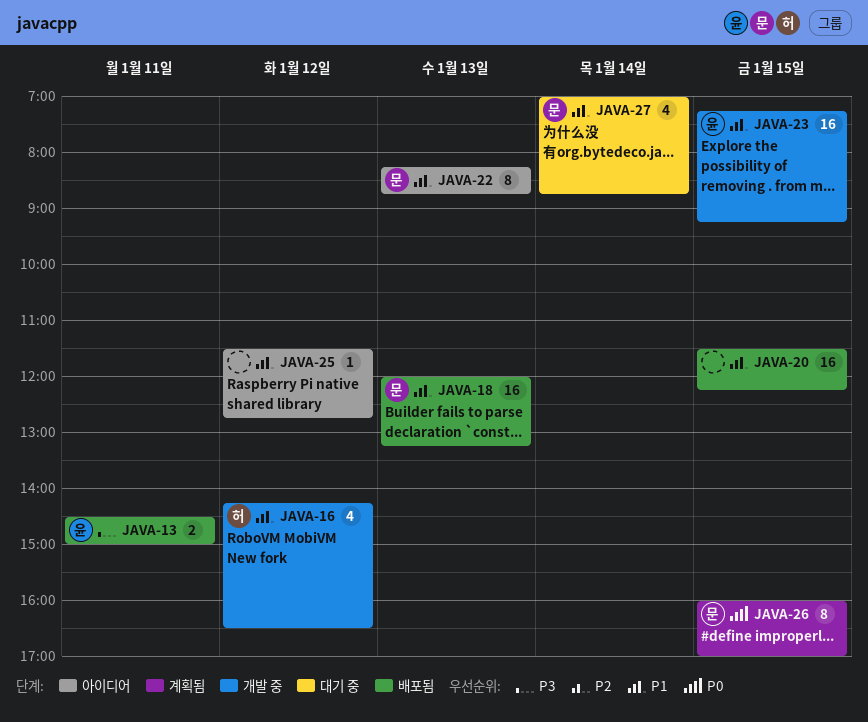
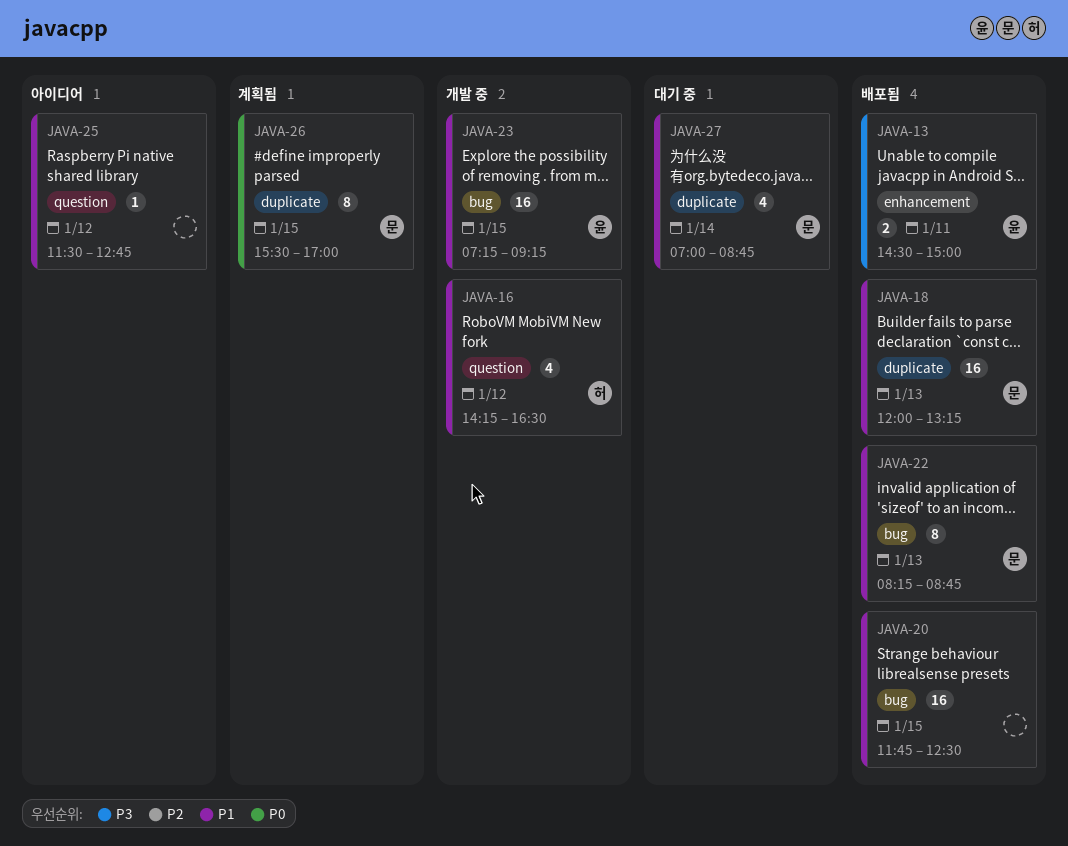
JAVA-20, begins: 11:30 -> 11:45
JAVA-20, ends: 12:15 -> 12:30
JAVA-22, status: 아이디어 -> 배포됨
JAVA-26, begins: 16:00 -> 15:30

